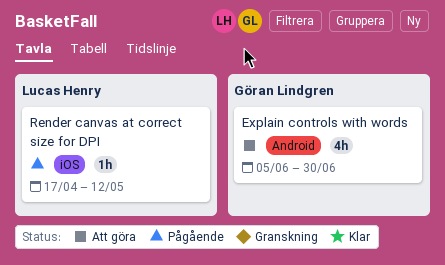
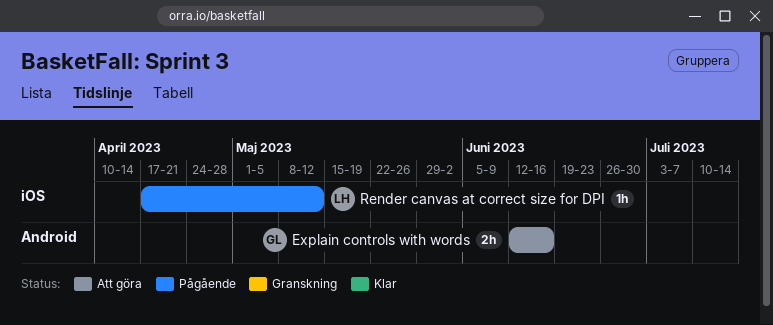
Explain controls with words, estimate: 4h -> 2h
Explain controls with words, start: Jun 5 -> Jun 12
Explain controls with words, due: Jun 30 -> Jun 16

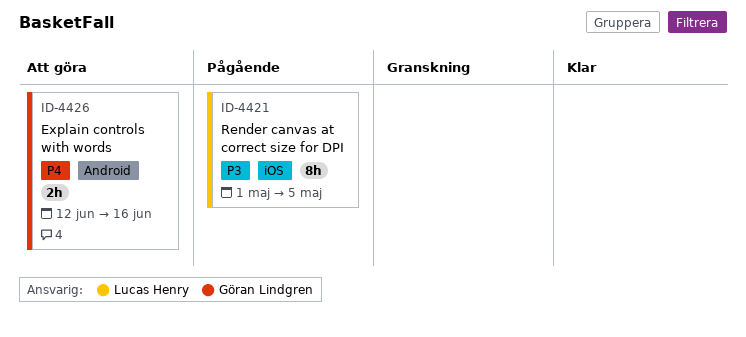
Render canvas at correct size for DPI, estimate: 1h -> 8h
Render canvas at correct size for DPI, start: Apr 17 -> May 1
Render canvas at correct size for DPI, due: May 12 -> May 5

